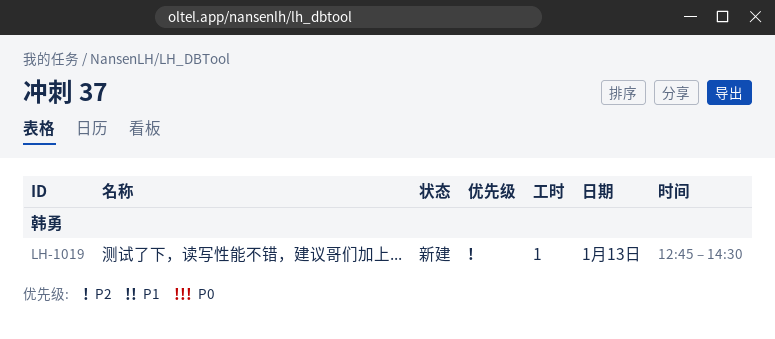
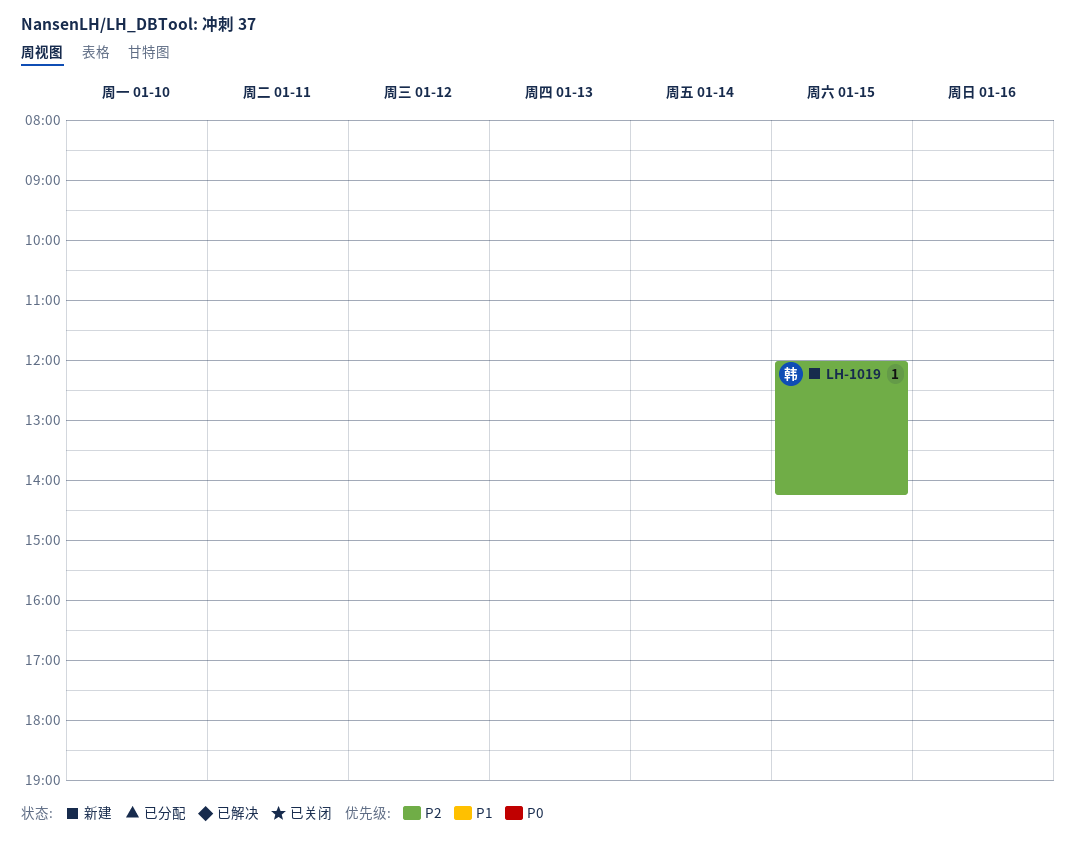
LH-1019, day: Jan 13 -> Jan 15
LH-1019, begins: 12:45 -> 12:00
LH-1019, ends: 14:30 -> 14:15

